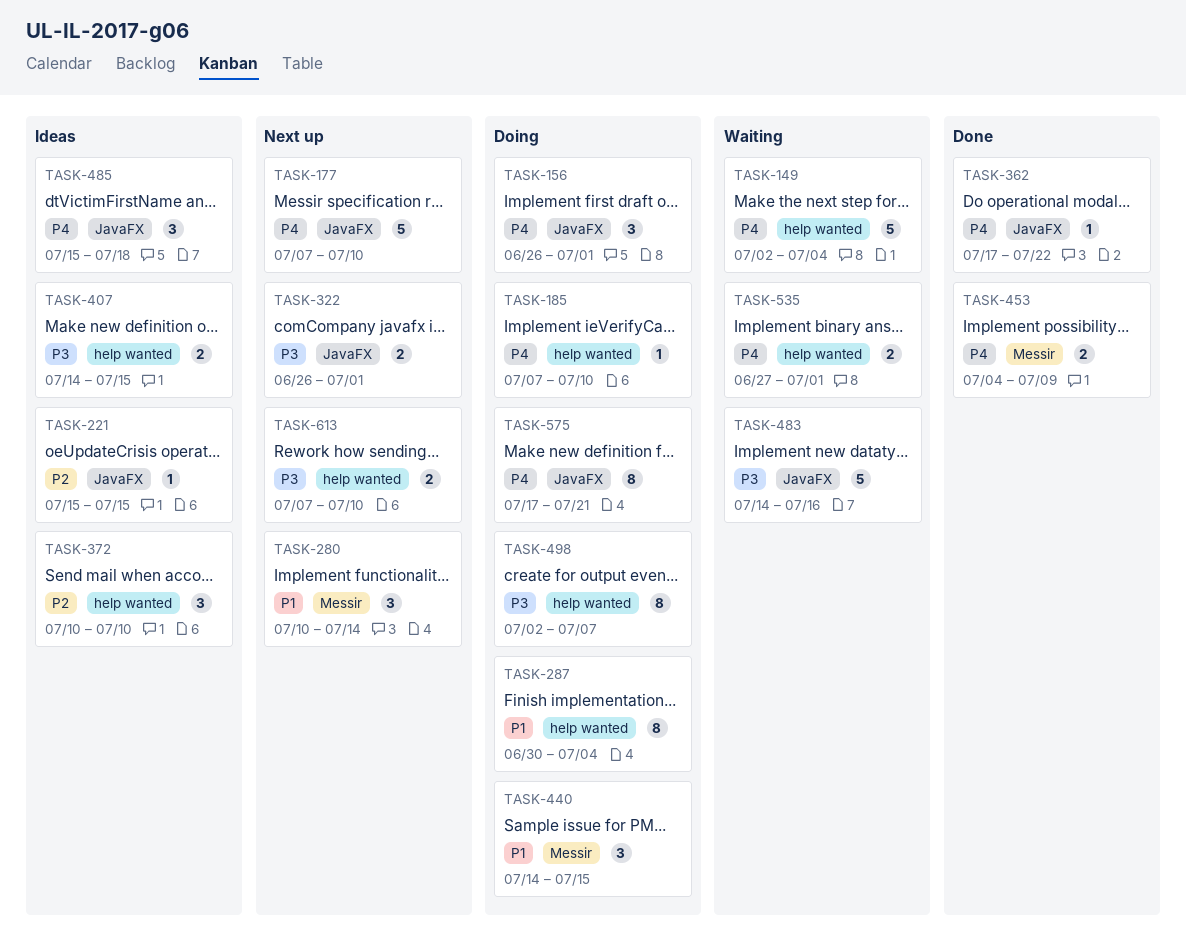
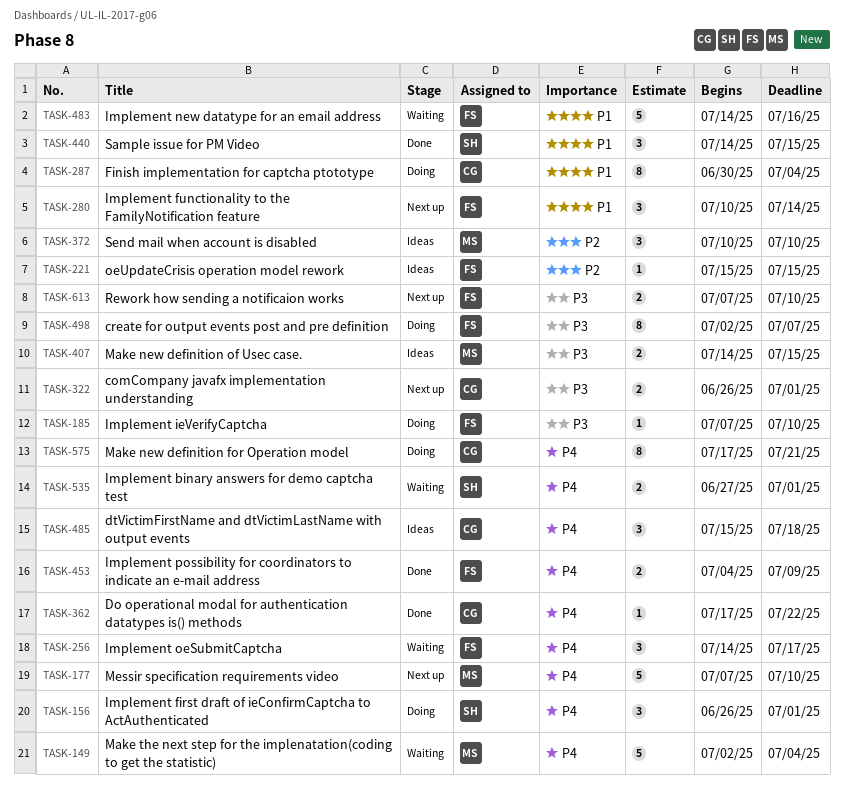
TASK-185, priority: P4 -> P3
TASK-256: none -> present
TASK-440, status: Doing -> Done
TASK-483, priority: P3 -> P1

